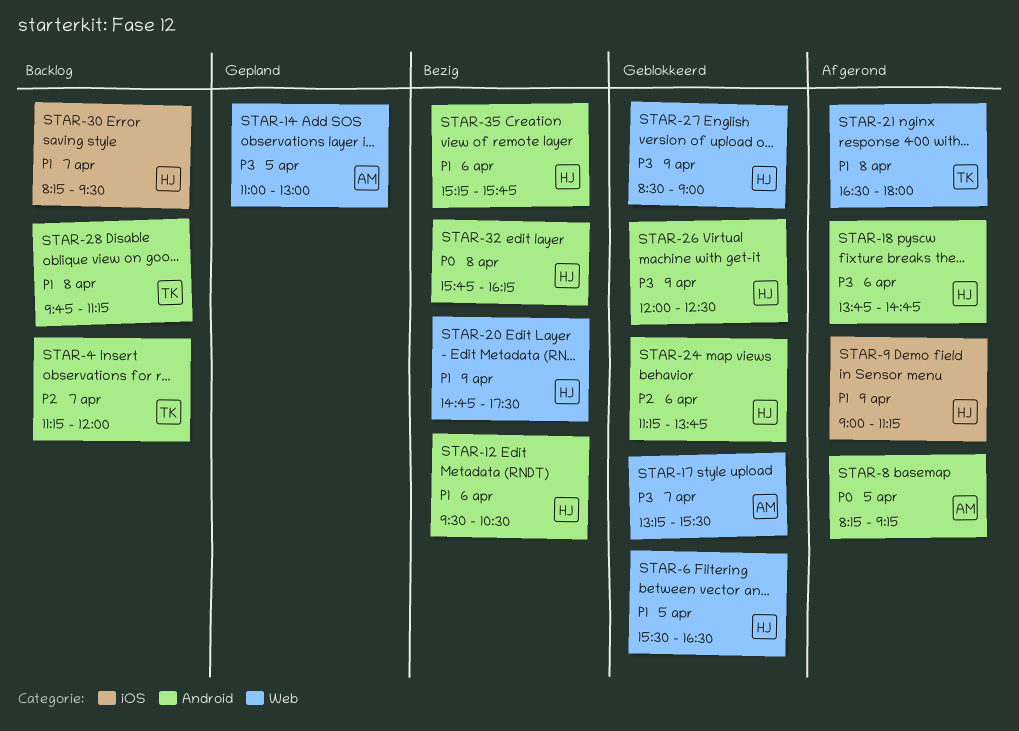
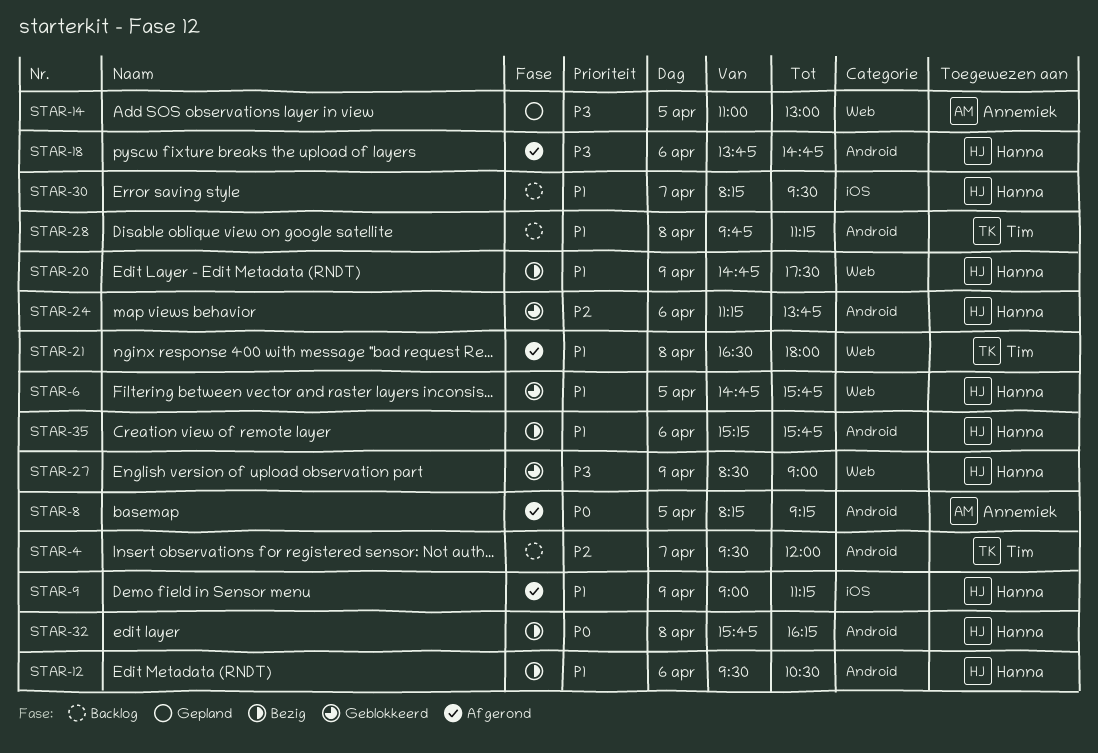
STAR-4, begins: 11:15 -> 09:30
STAR-6, begins: 15:30 -> 14:45
STAR-6, ends: 16:30 -> 15:45
STAR-17: present -> none
STAR-26: present -> none

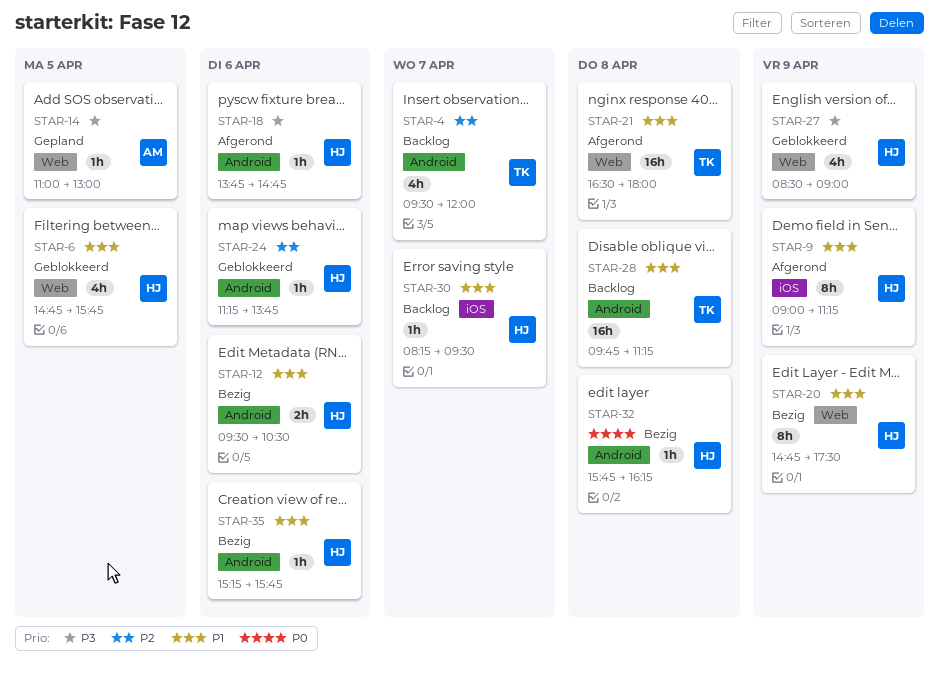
STAR-8: present -> none

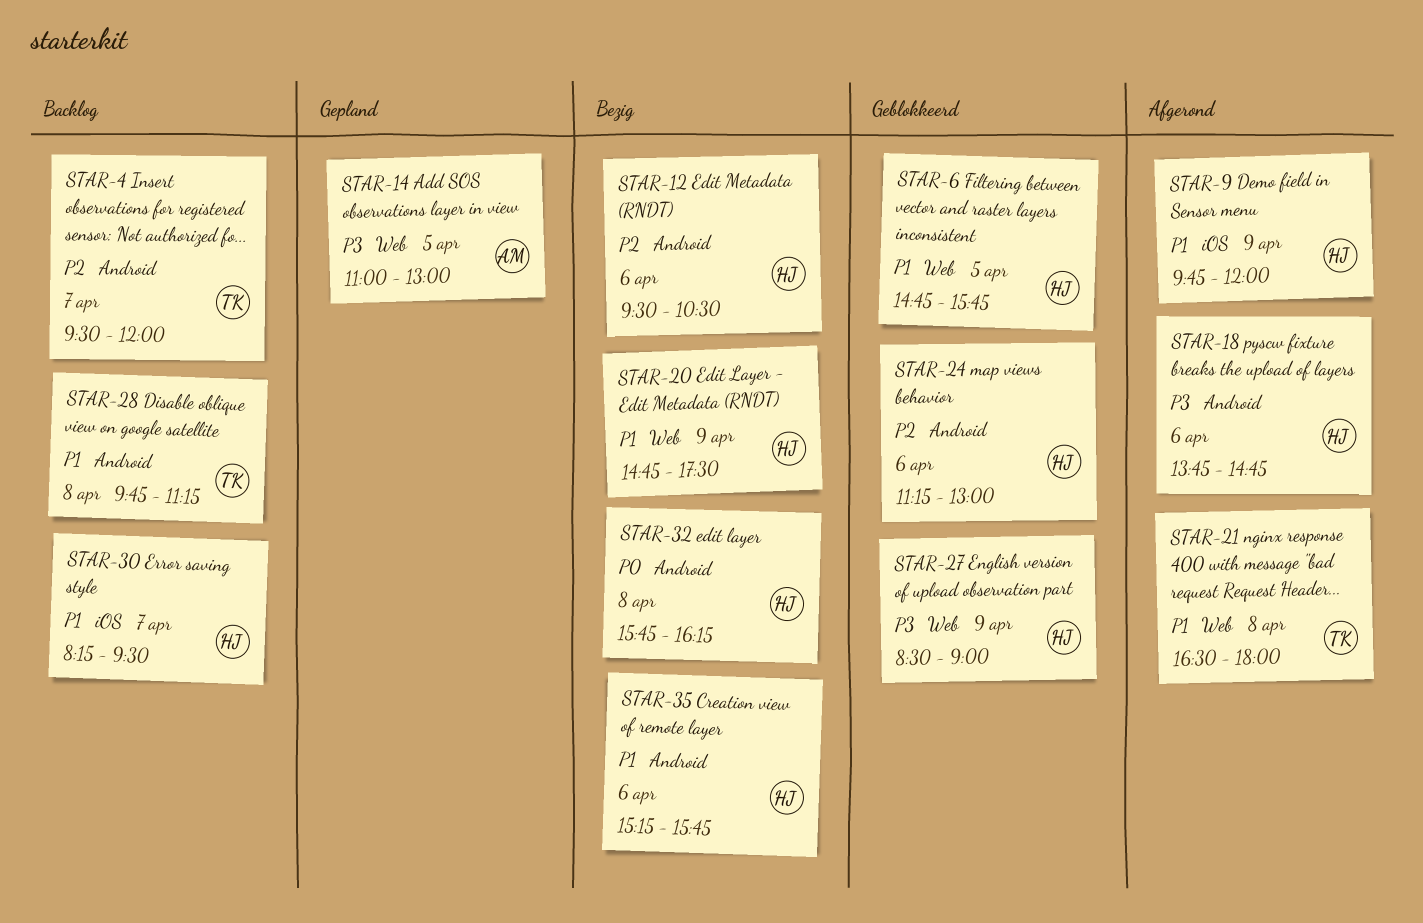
STAR-9, begins: 09:00 -> 09:45
STAR-9, ends: 11:15 -> 12:00
STAR-12, priority: P1 -> P2
STAR-24, ends: 13:45 -> 13:00

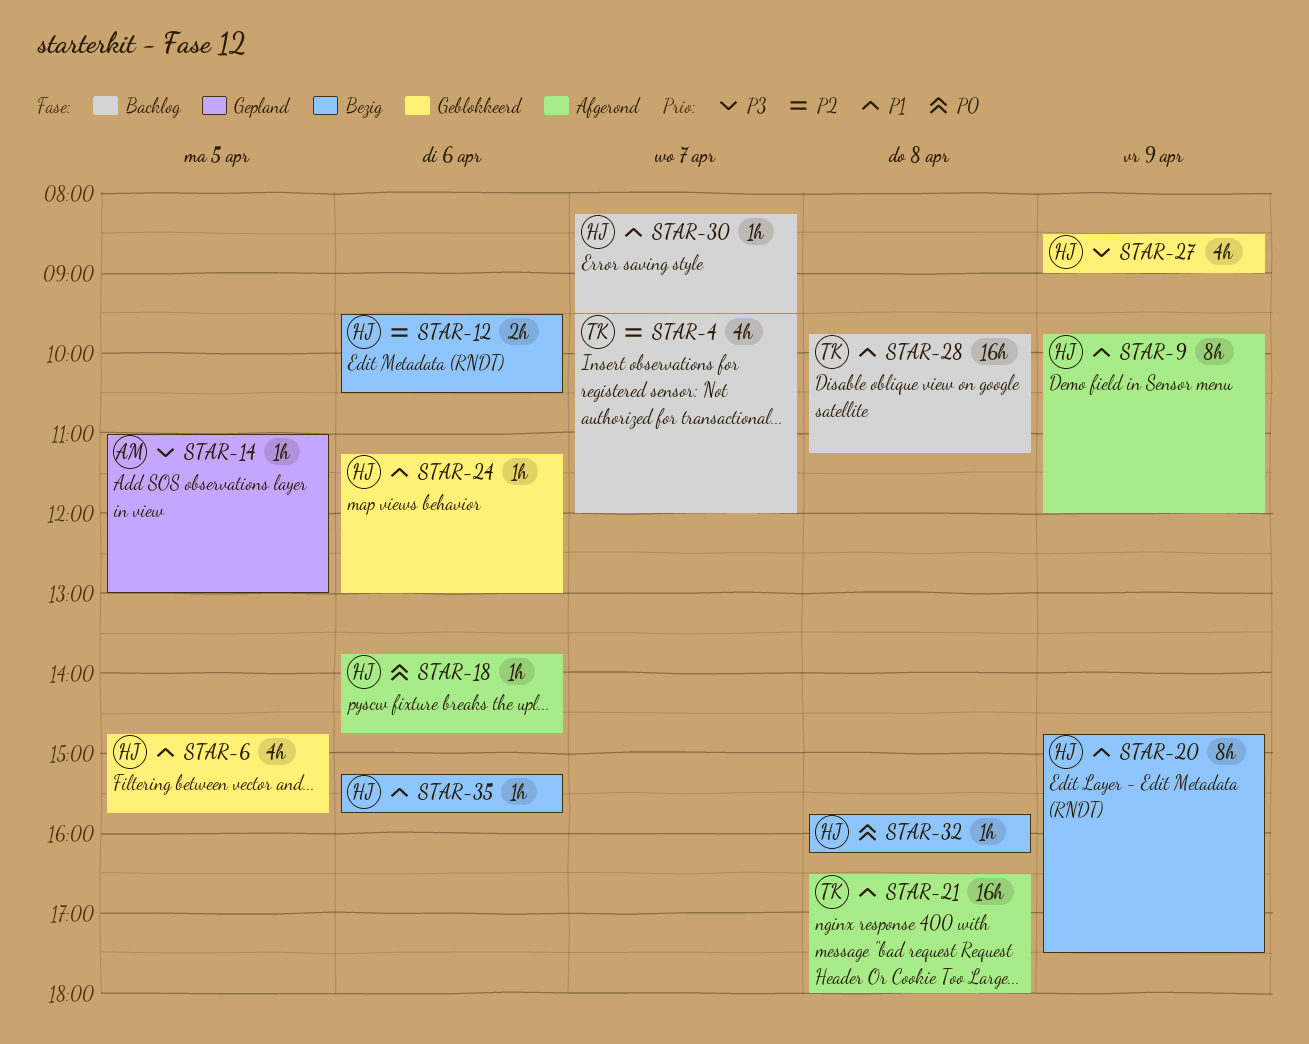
STAR-18, priority: P3 -> P0
STAR-24, priority: P2 -> P1

